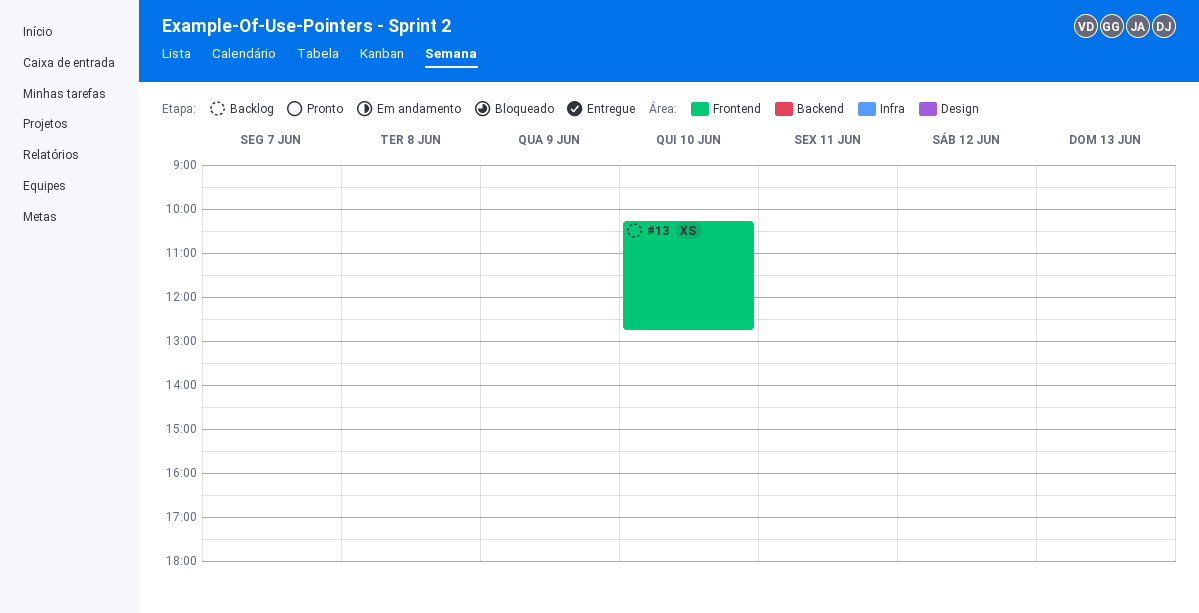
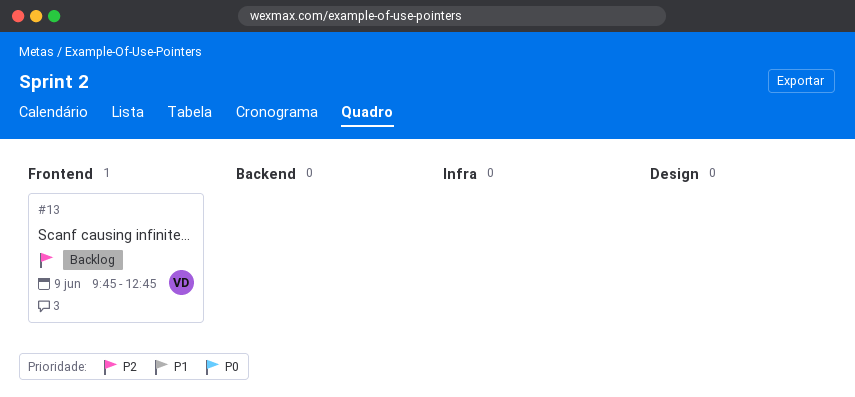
#13, day: Jun 10 -> Jun 9
#13, begins: 10:15 -> 09:45

